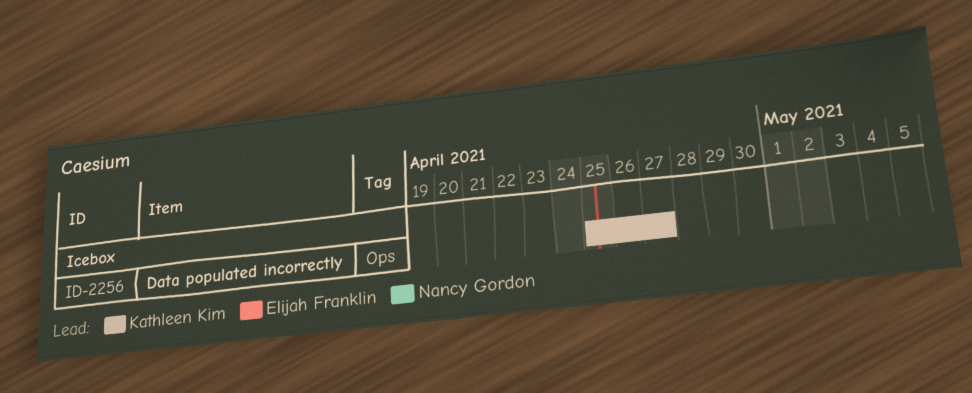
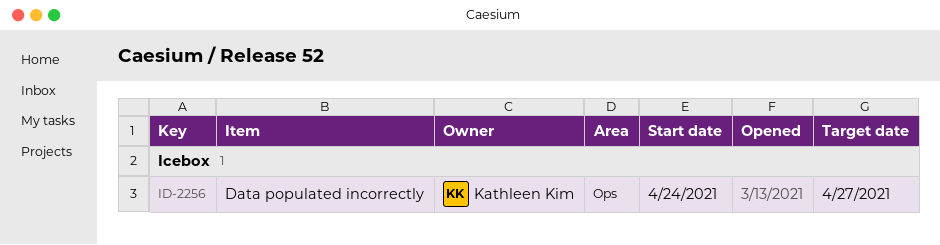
ID-2256, start: Apr 25 -> Apr 24

